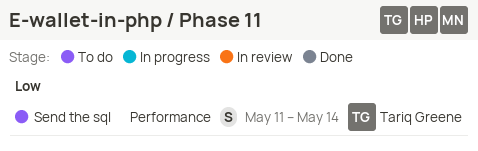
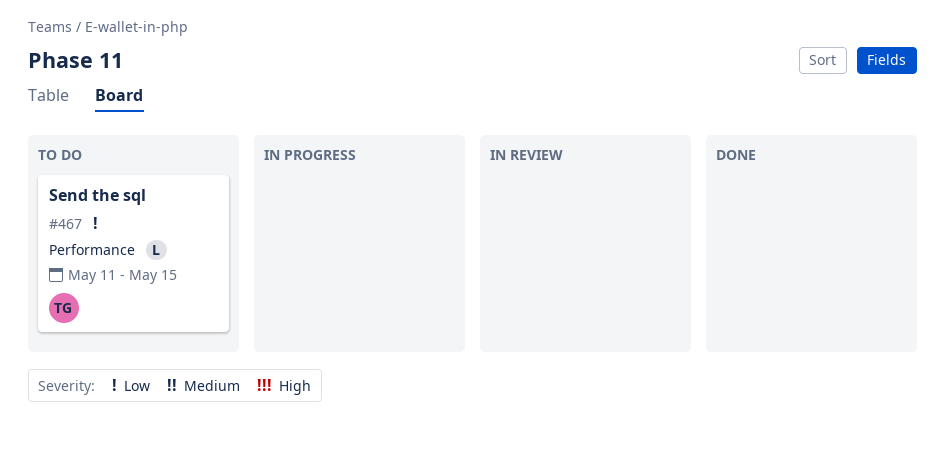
Send the sql, estimate: S -> L
Send the sql, due: May 14 -> May 15

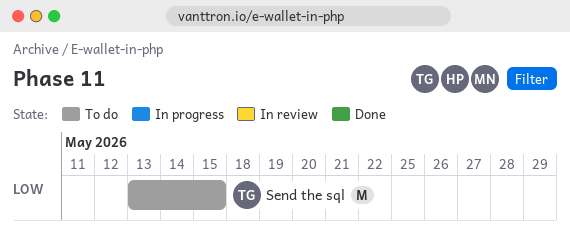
Send the sql, estimate: L -> M
Send the sql, start: May 11 -> May 13

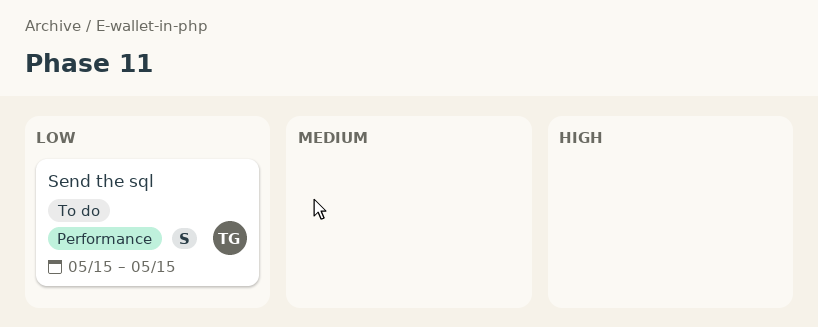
Send the sql, estimate: M -> S
Send the sql, start: May 13 -> May 15

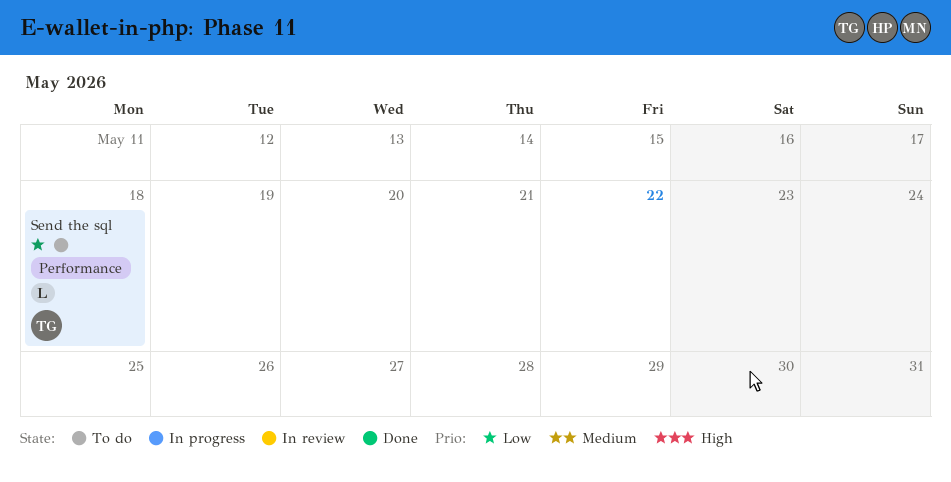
Send the sql, estimate: S -> L
Send the sql, due: May 15 -> May 18

